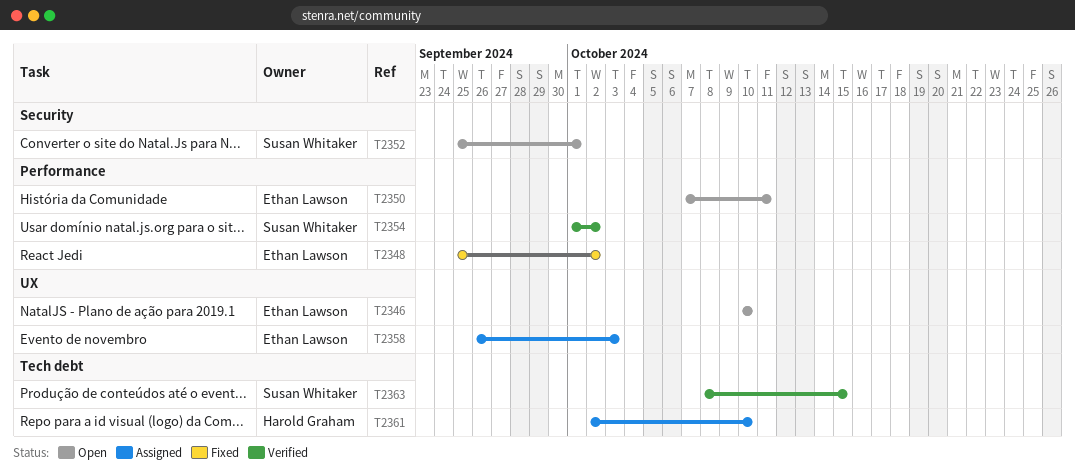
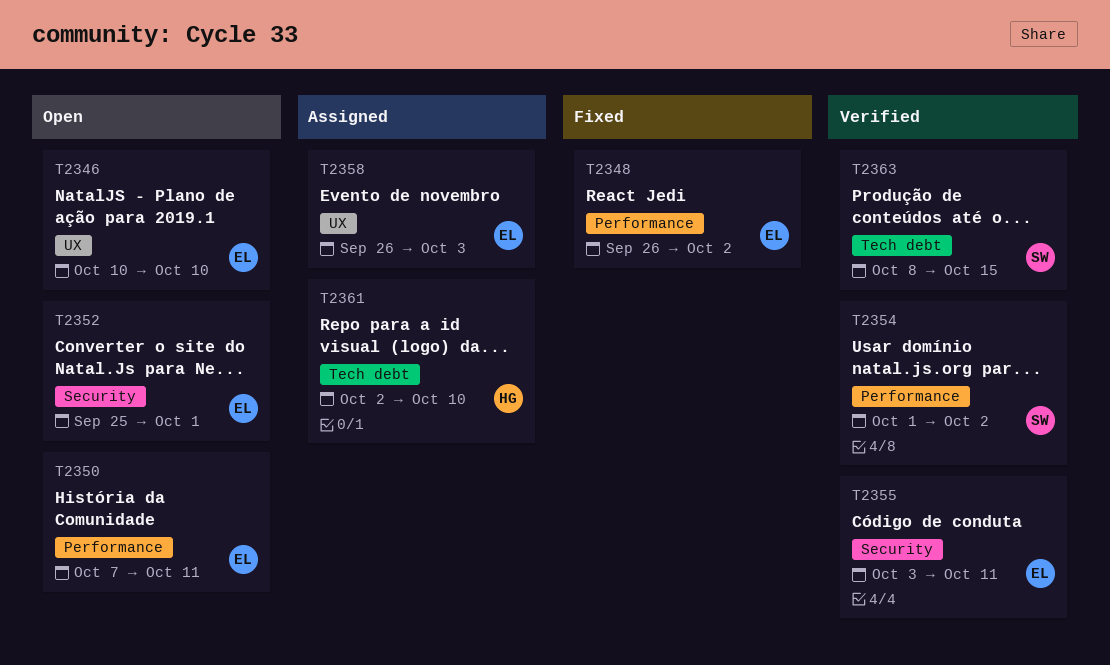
T2348, start: Sep 25 -> Sep 26
T2352, owner: Susan Whitaker -> Ethan Lawson
T2355: none -> present

